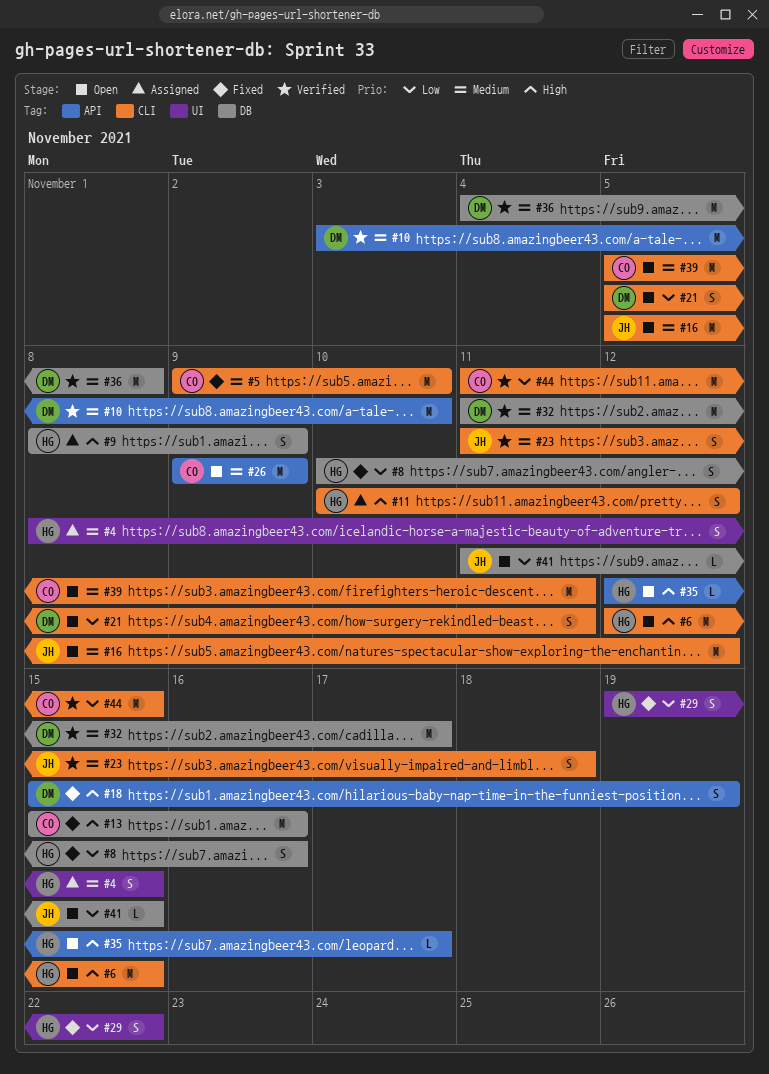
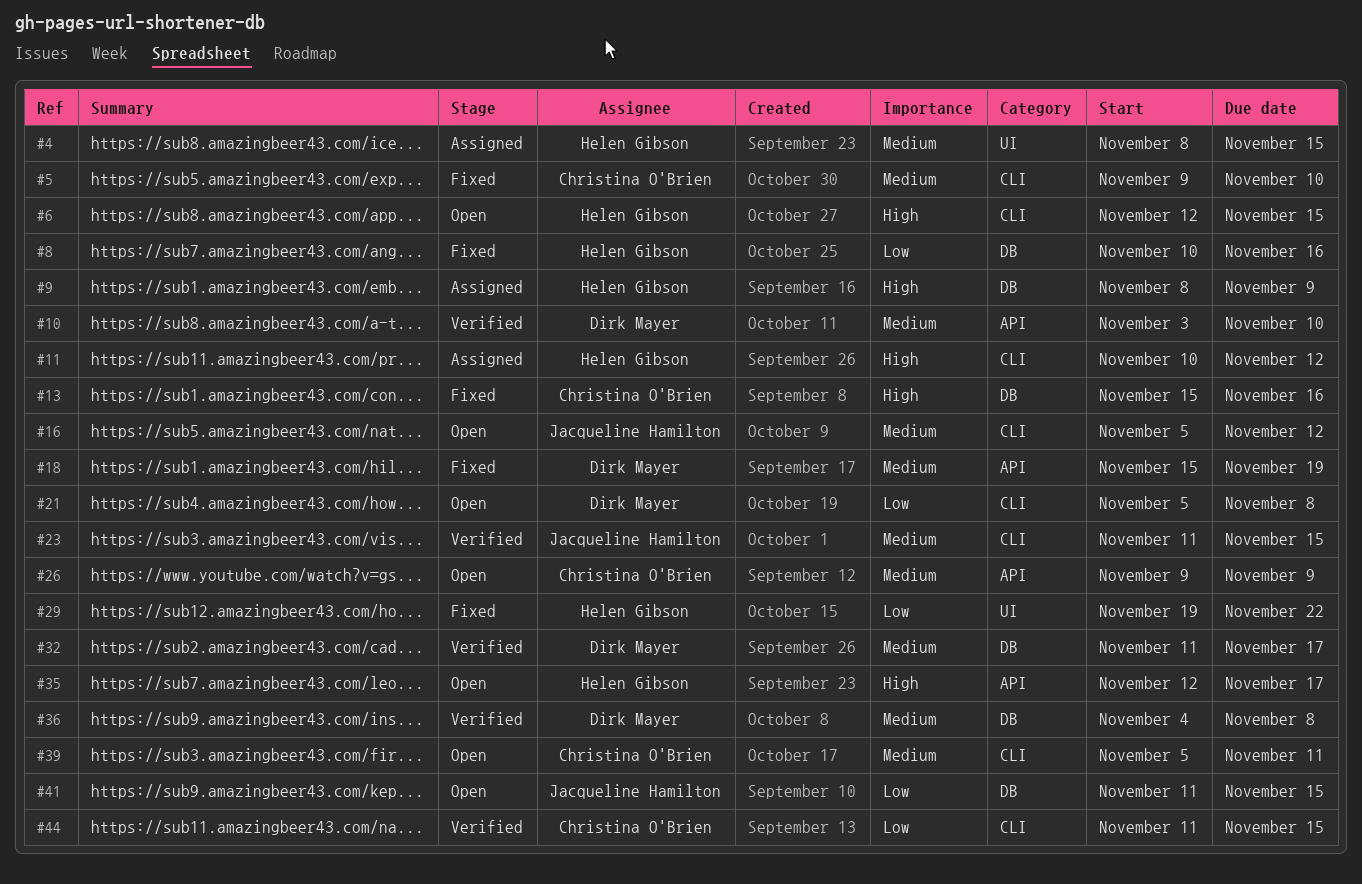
#18, priority: High -> Medium
#21, due: Nov 11 -> Nov 8
#23, due: Nov 18 -> Nov 15

